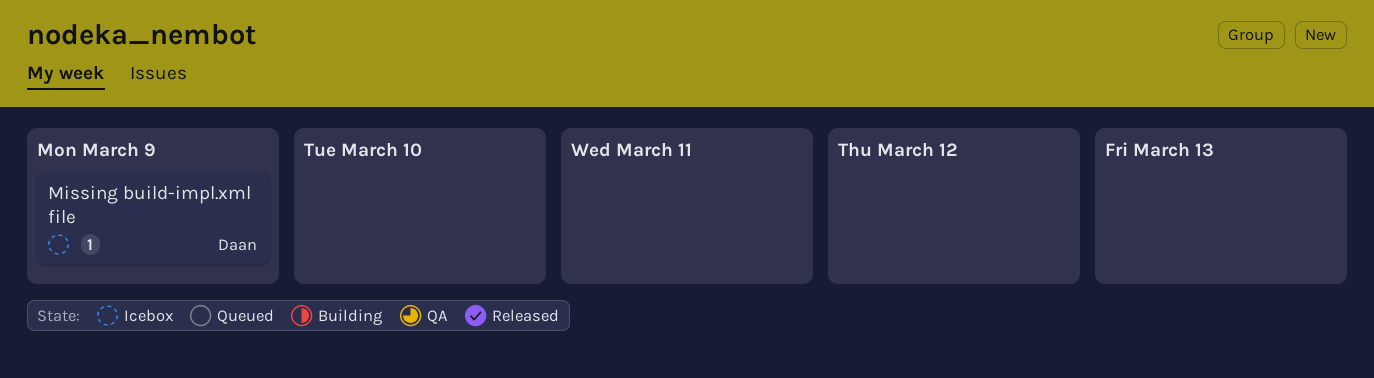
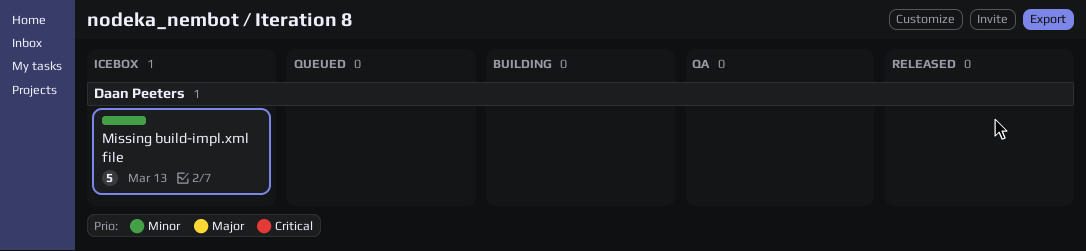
Missing build-impl.xml file, estimate: 1 -> 5
Missing build-impl.xml file, due: Mar 9 -> Mar 13

